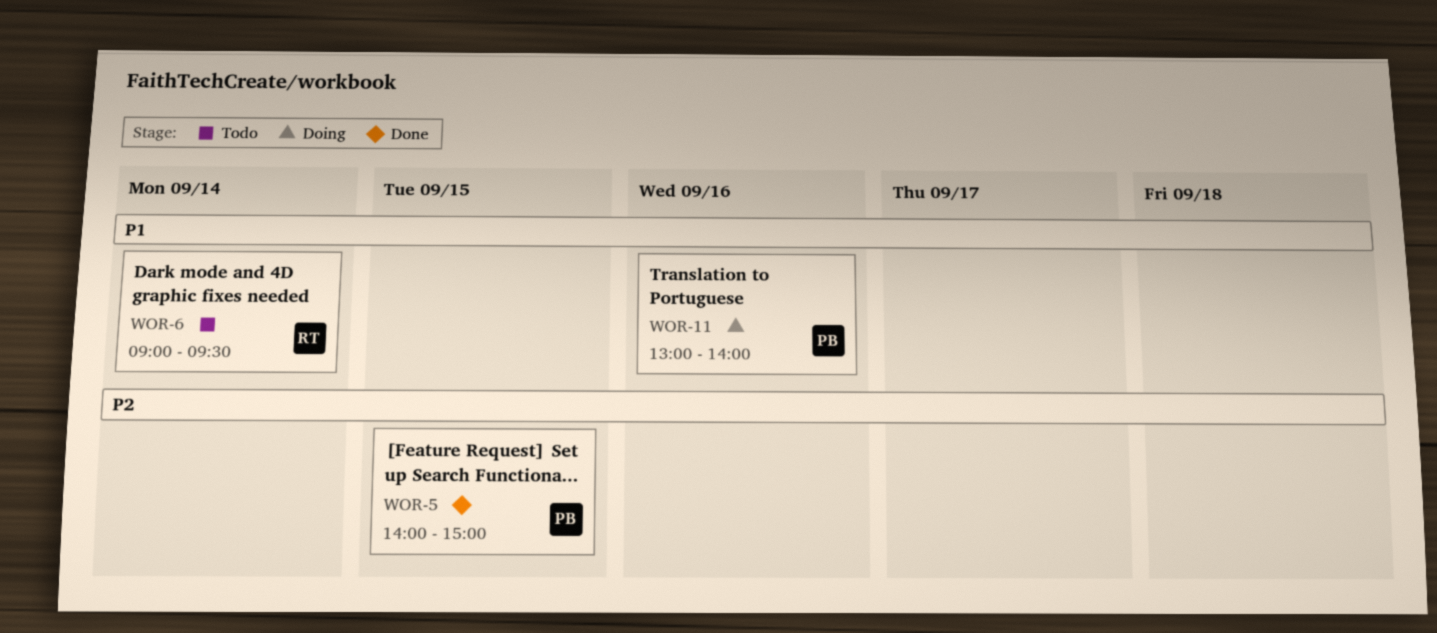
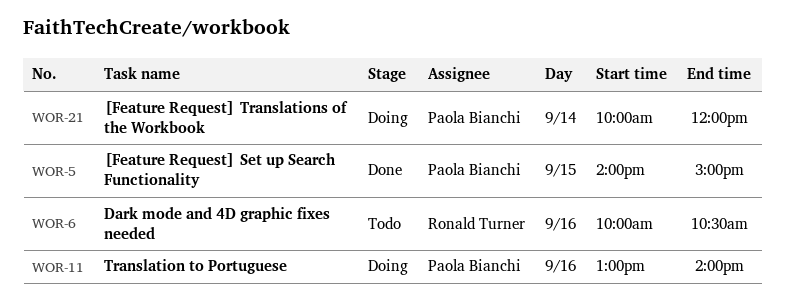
WOR-6, day: Sep 14 -> Sep 16
WOR-6, begins: 09:00 -> 10:00
WOR-6, ends: 09:30 -> 10:30
WOR-21: none -> present

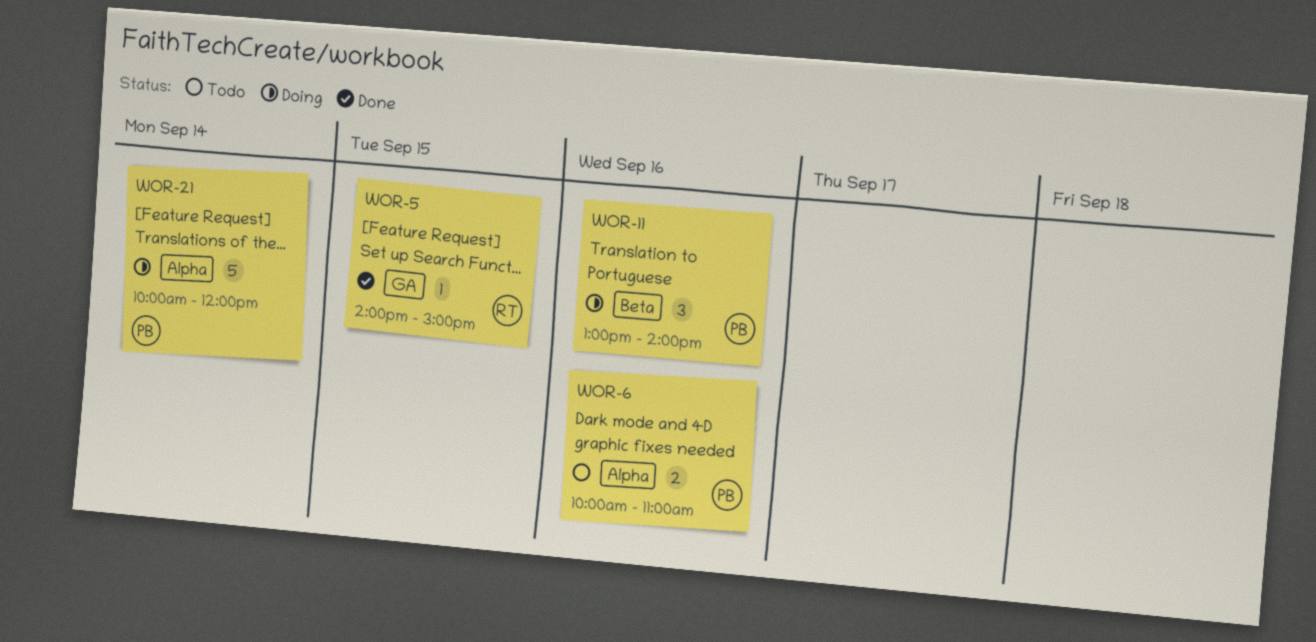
WOR-5, owner: Paola Bianchi -> Ronald Turner
WOR-6, owner: Ronald Turner -> Paola Bianchi
WOR-6, ends: 10:30 -> 11:00

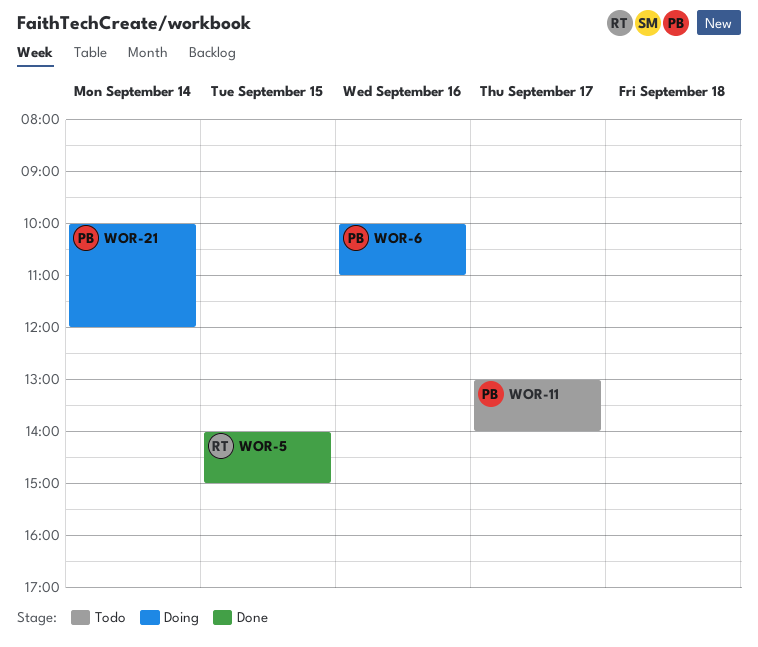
WOR-6, status: Todo -> Doing
WOR-11, status: Doing -> Todo
WOR-11, day: Sep 16 -> Sep 17

